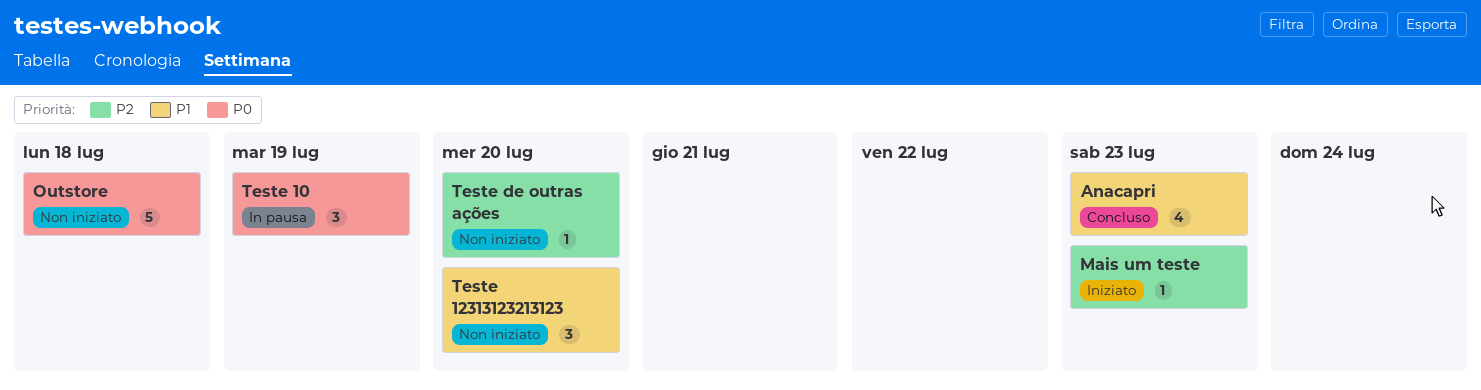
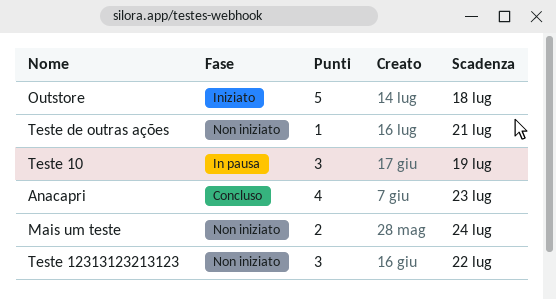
Mais um teste, status: Iniziato -> Non iniziato
Mais um teste, estimate: 1 -> 2
Mais um teste, due: Jul 23 -> Jul 24
Outstore, status: Non iniziato -> Iniziato
Teste 12313123213123, due: Jul 20 -> Jul 22
Teste de outras ações, due: Jul 20 -> Jul 21

